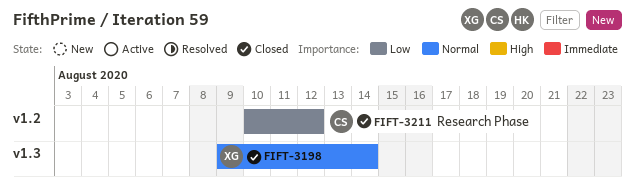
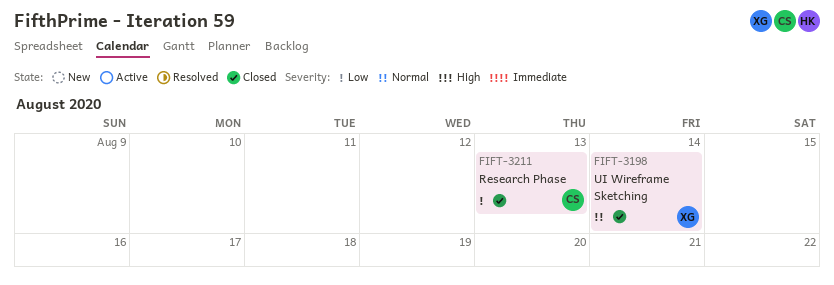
FIFT-3211, due: Aug 12 -> Aug 13

